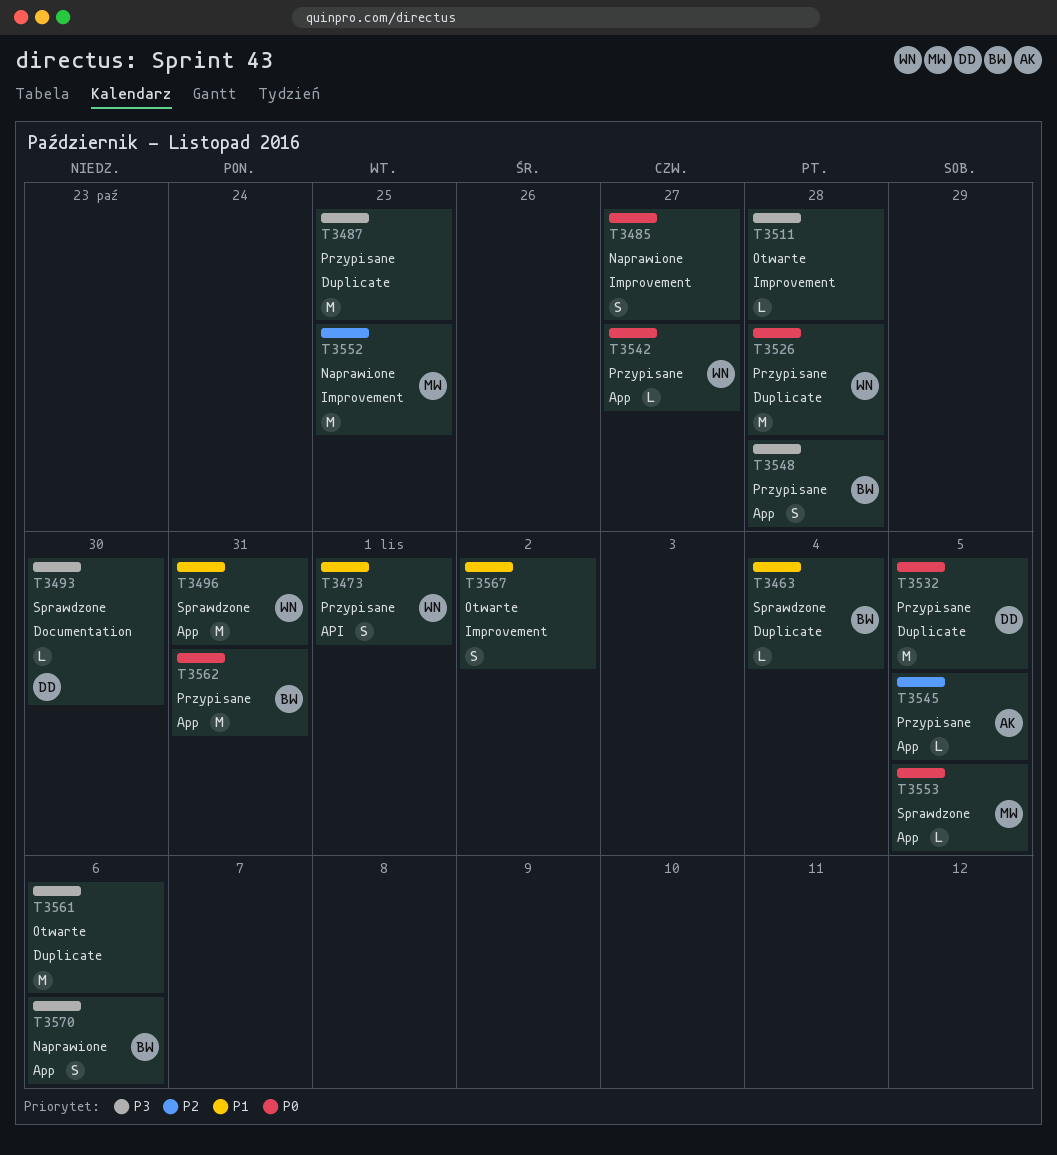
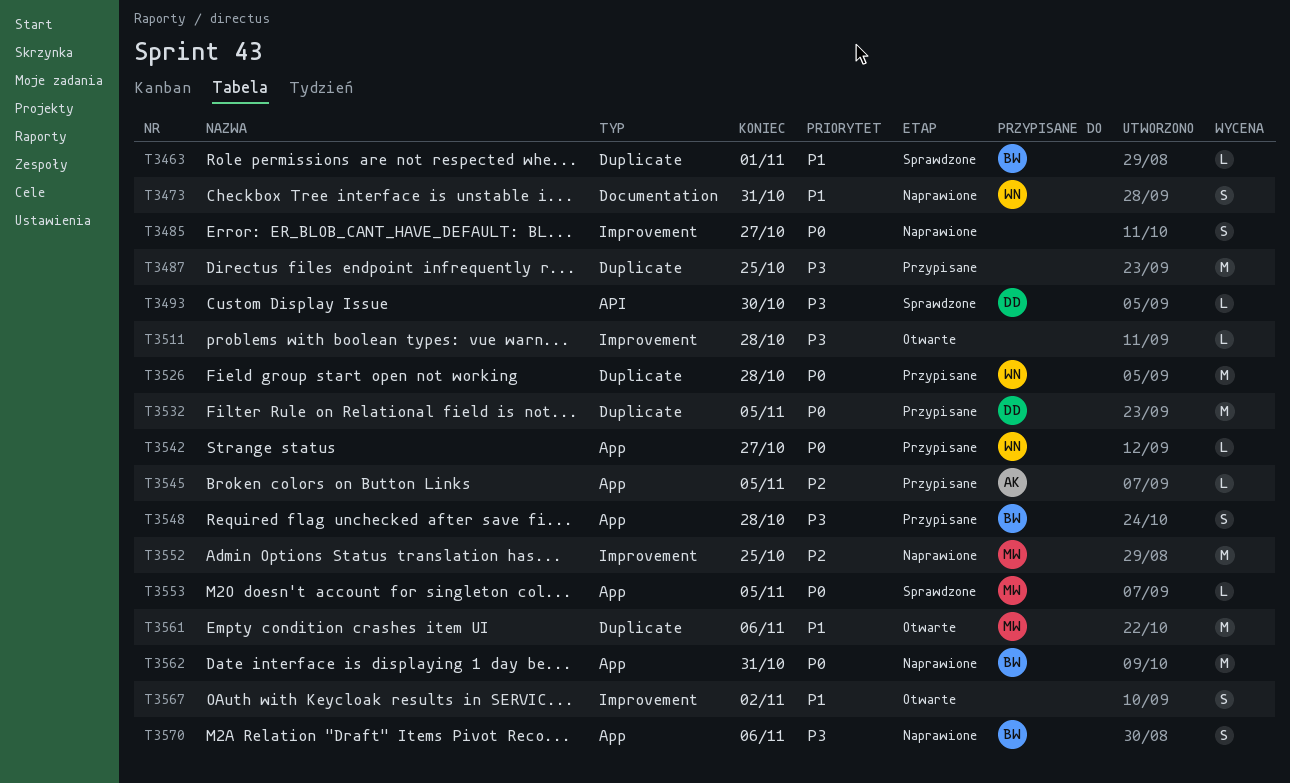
T3463, due: Nov 4 -> Nov 1
T3473, status: Przypisane -> Naprawione
T3473, label: API -> Documentation
T3473, due: Nov 1 -> Oct 31
T3493, label: Documentation -> API
T3496: present -> none
T3561, owner: none -> MW
T3561, priority: P3 -> P1
T3562, status: Przypisane -> Naprawione

